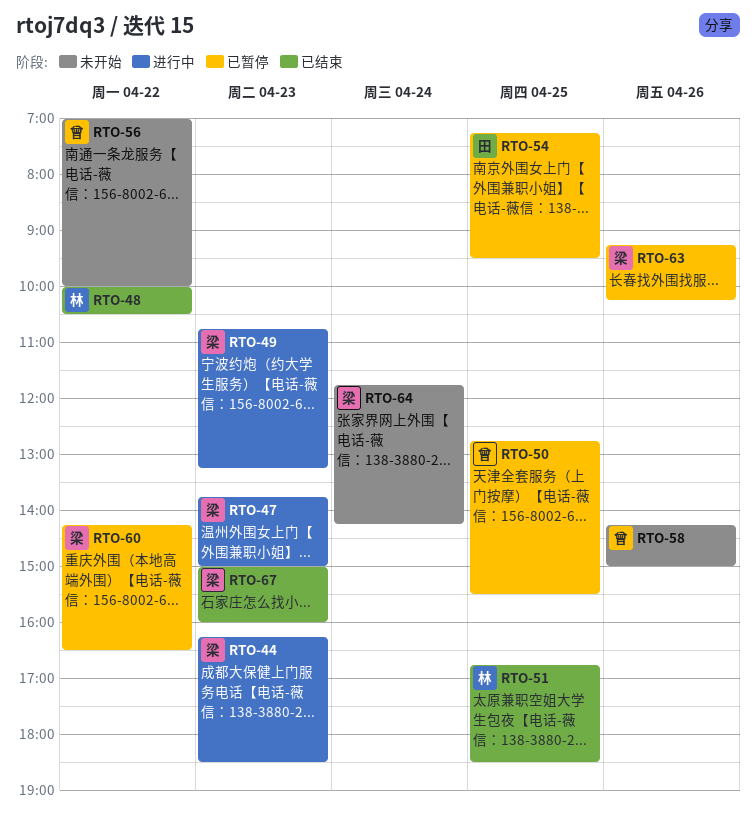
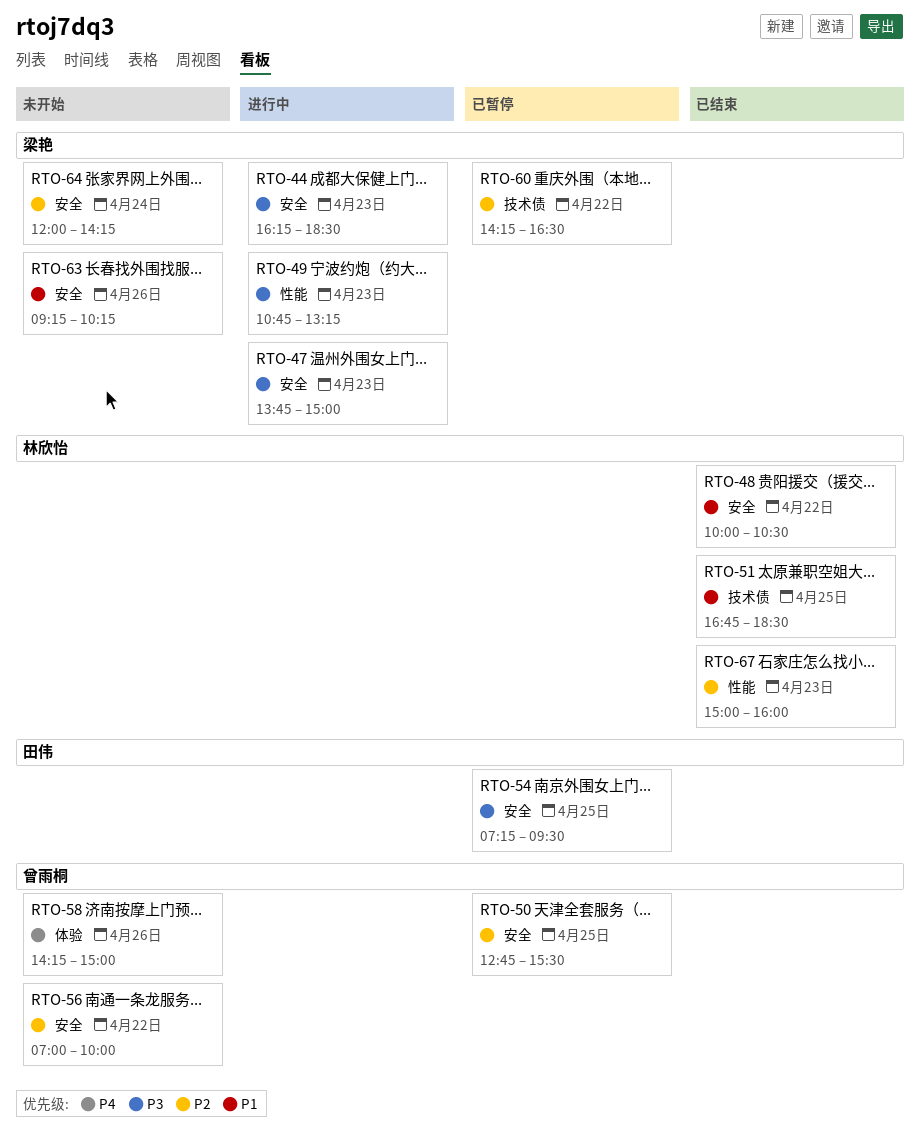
RTO-63, status: 已暂停 -> 未开始
RTO-64, begins: 11:45 -> 12:00
RTO-67, owner: 梁艳 -> 林欣怡

